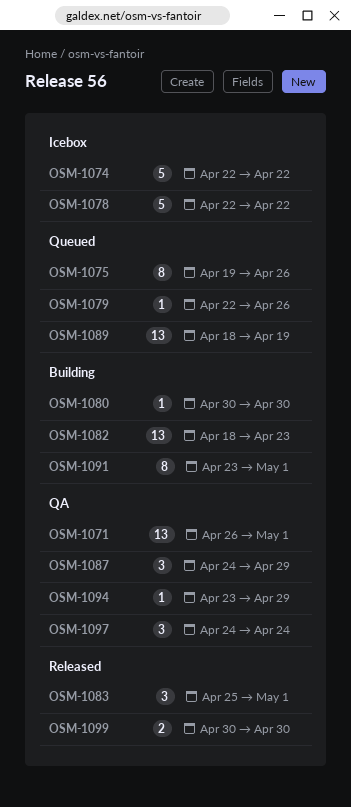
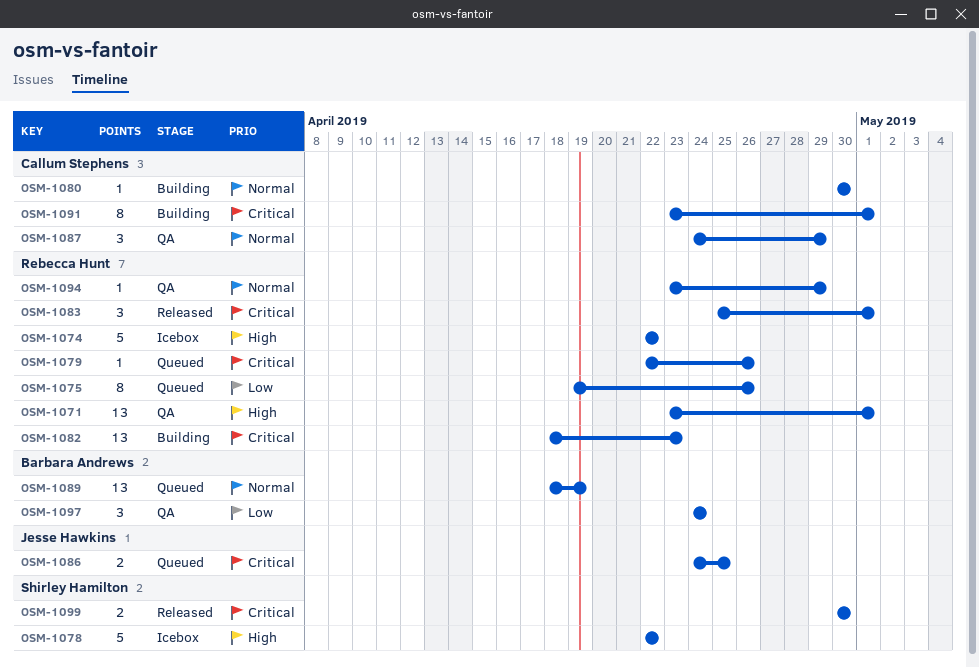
OSM-1071, start: Apr 26 -> Apr 23
OSM-1086: none -> present

